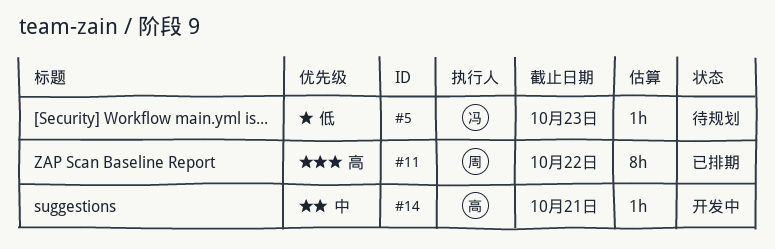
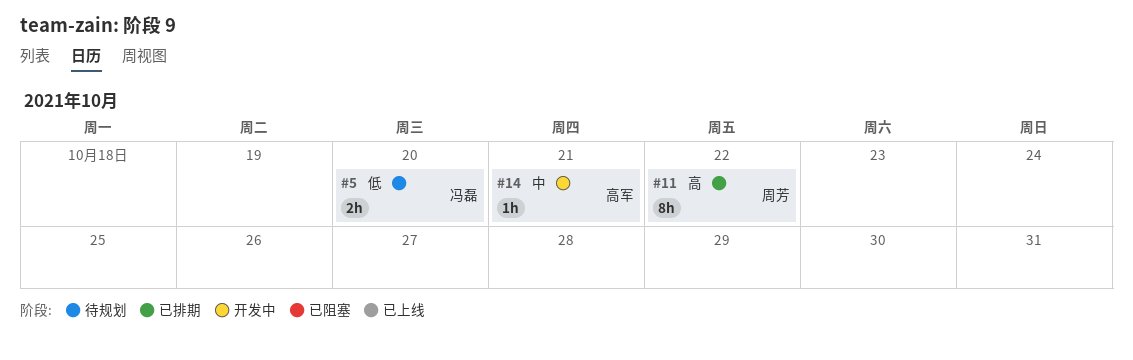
#5, estimate: 1h -> 2h
#5, due: Oct 23 -> Oct 20

